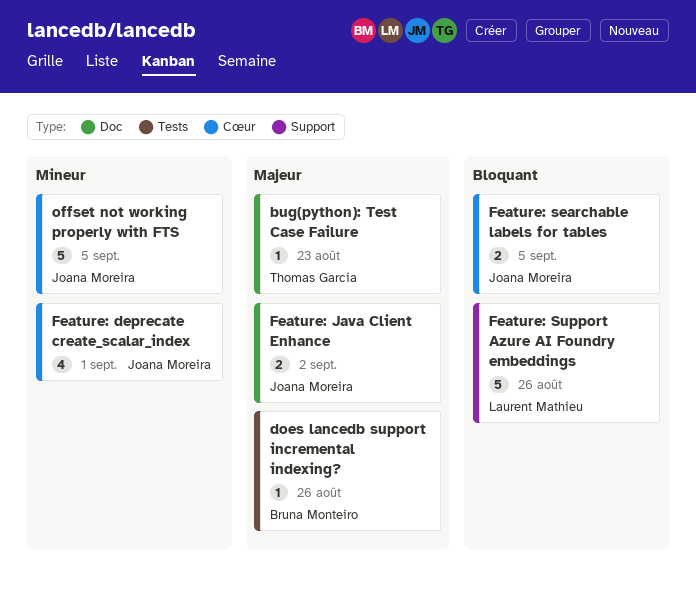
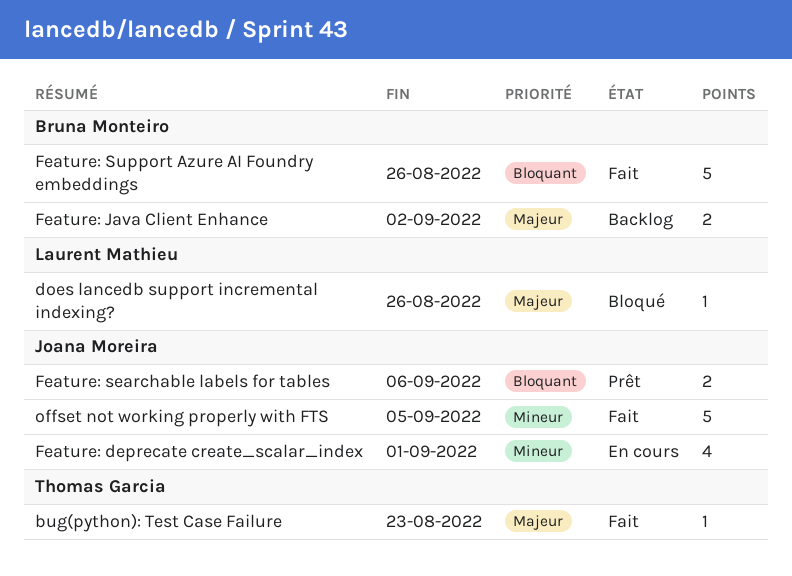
does lancedb support incremental indexing?, owner: Bruna Monteiro -> Laurent Mathieu
Feature: Java Client Enhance, owner: Joana Moreira -> Bruna Monteiro
Feature: searchable labels for tables, due: Sep 5 -> Sep 6
Feature: Support Azure AI Foundry embeddings, owner: Laurent Mathieu -> Bruna Monteiro

